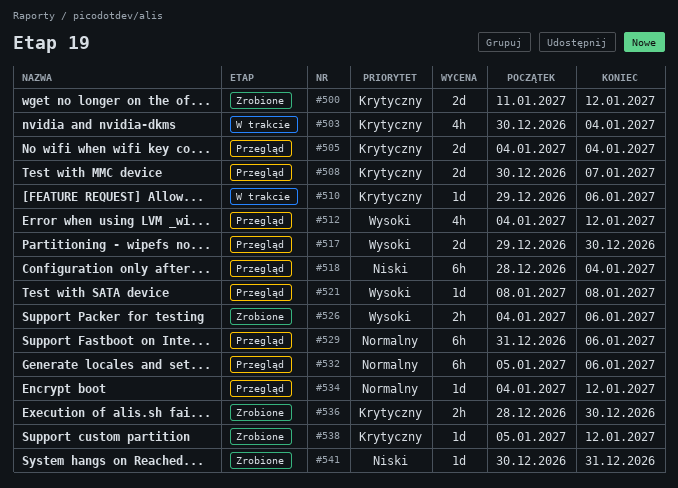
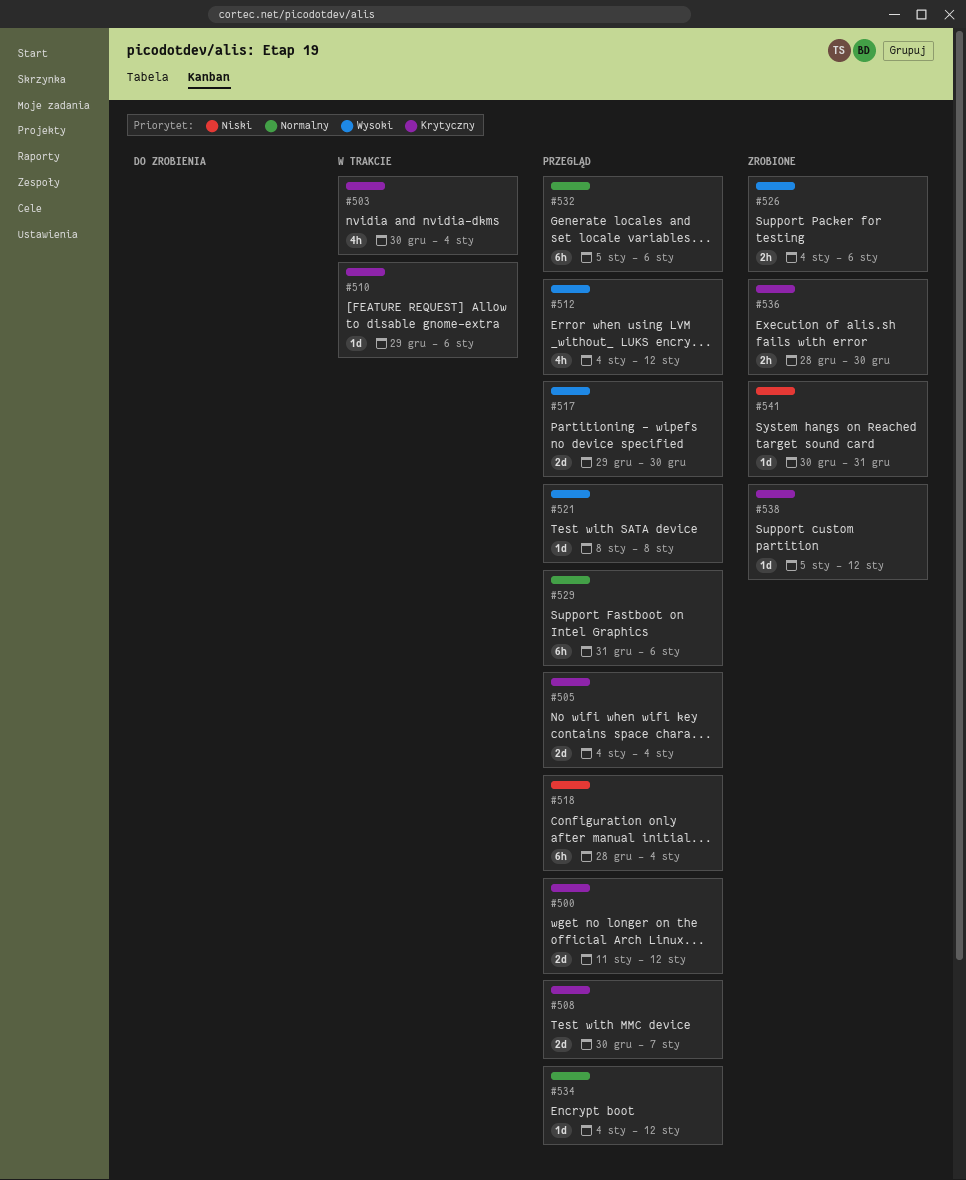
#500, status: Zrobione -> Przegląd

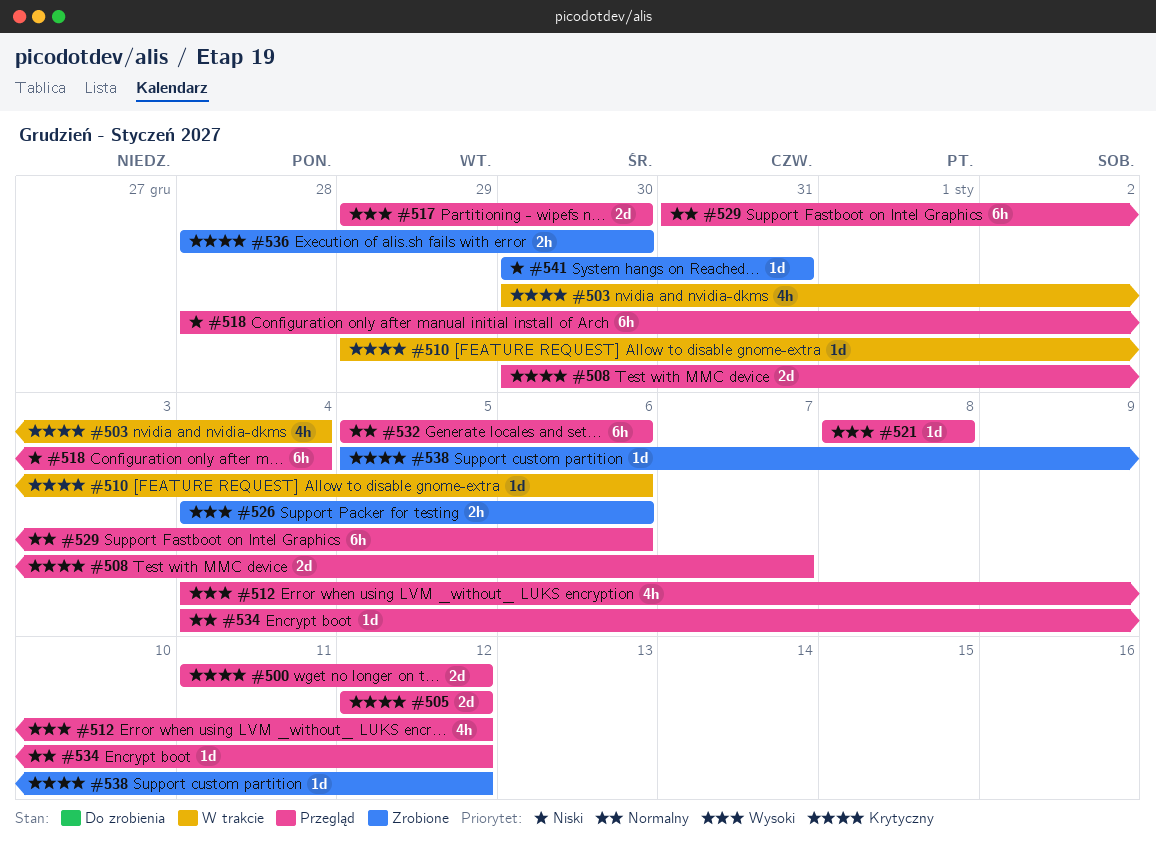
#505, start: Jan 4 -> Jan 12
#505, due: Jan 4 -> Jan 12

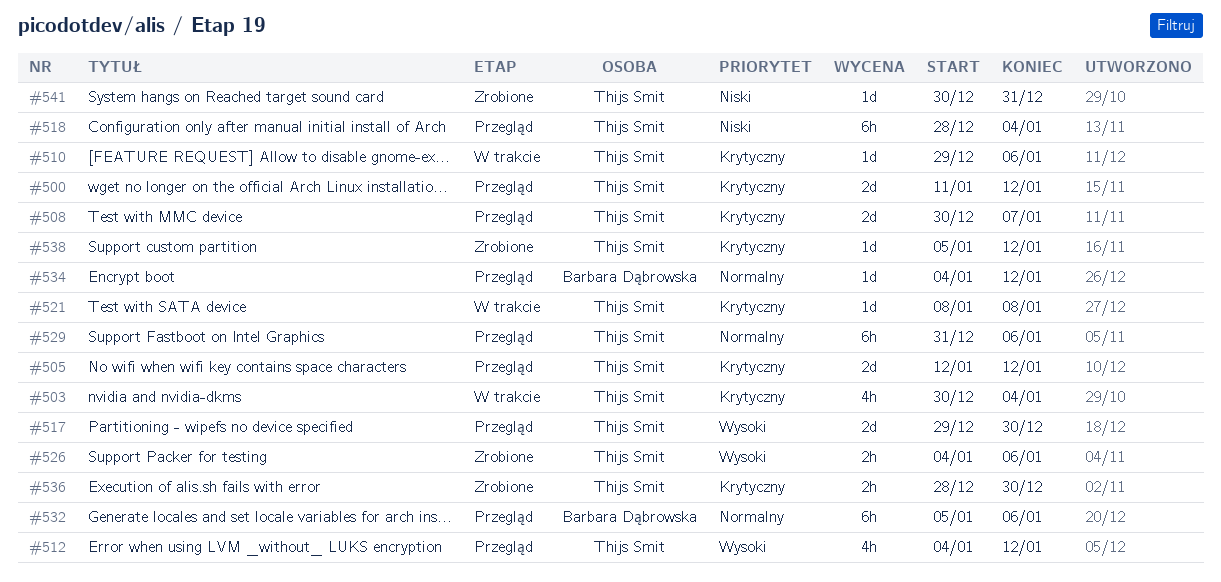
#521, status: Przegląd -> W trakcie
#521, priority: Wysoki -> Krytyczny

